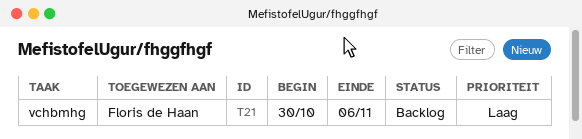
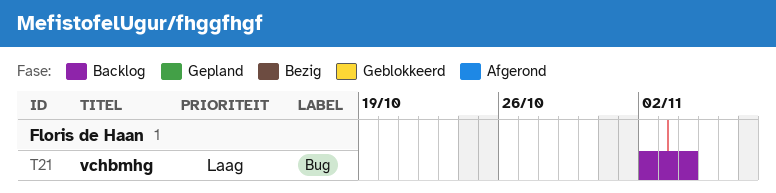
T21, start: Oct 30 -> Nov 2
T21, due: Nov 6 -> Nov 4

